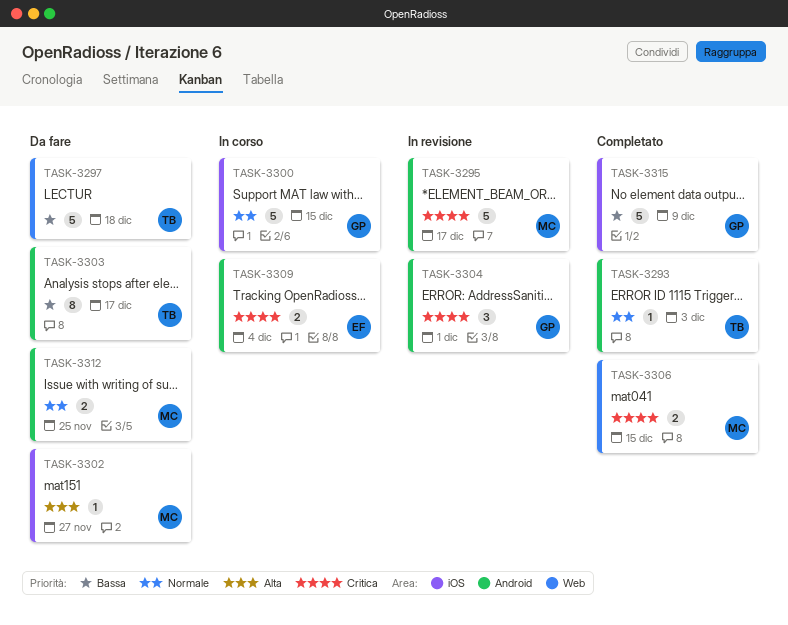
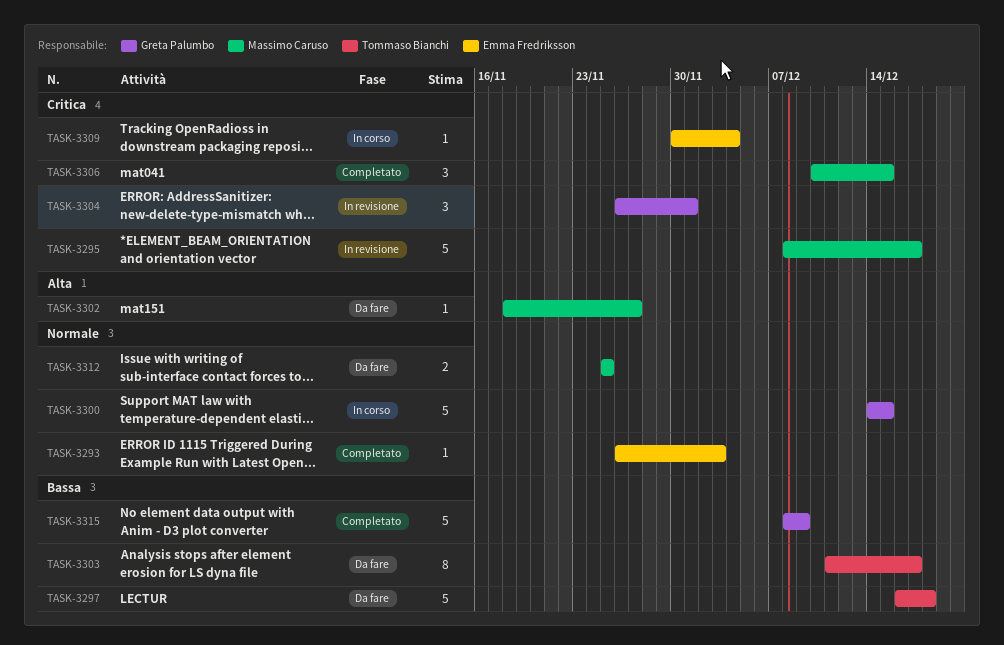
TASK-3293, owner: Tommaso Bianchi -> Emma Fredriksson
TASK-3306, estimate: 2 -> 3
TASK-3309, estimate: 2 -> 1

